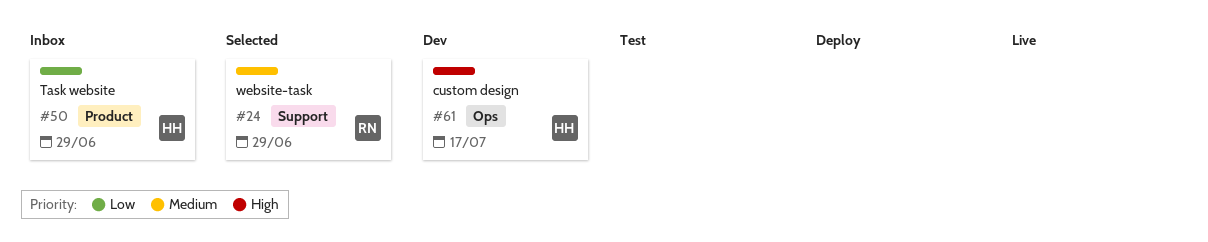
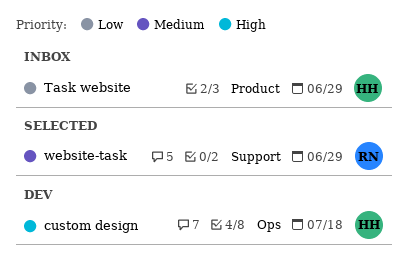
custom design, due: Jul 17 -> Jul 18

